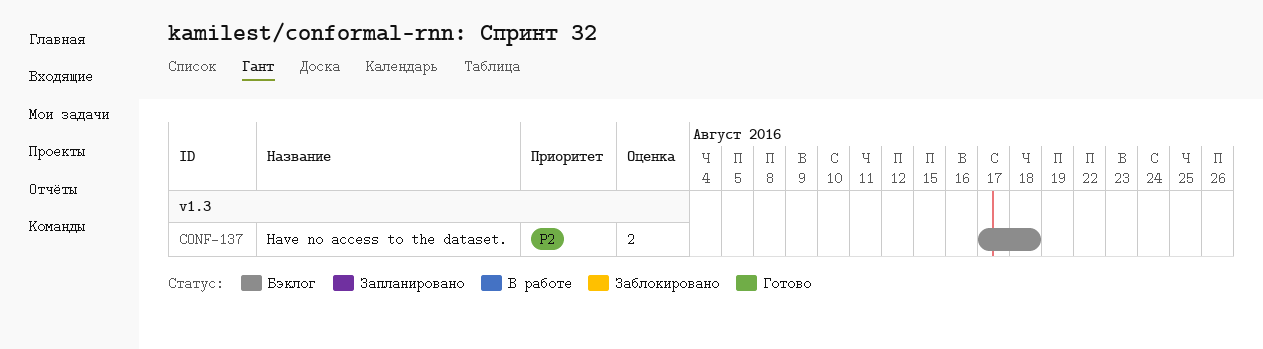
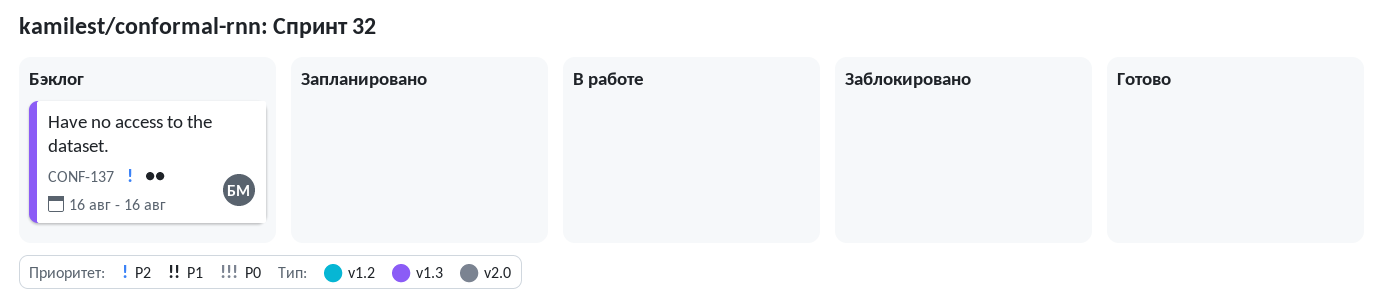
CONF-137, start: Aug 17 -> Aug 16
CONF-137, due: Aug 18 -> Aug 16

